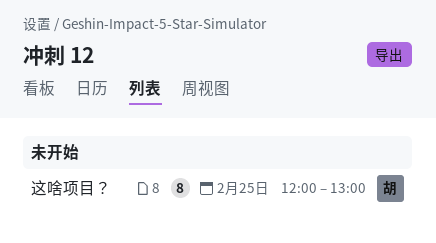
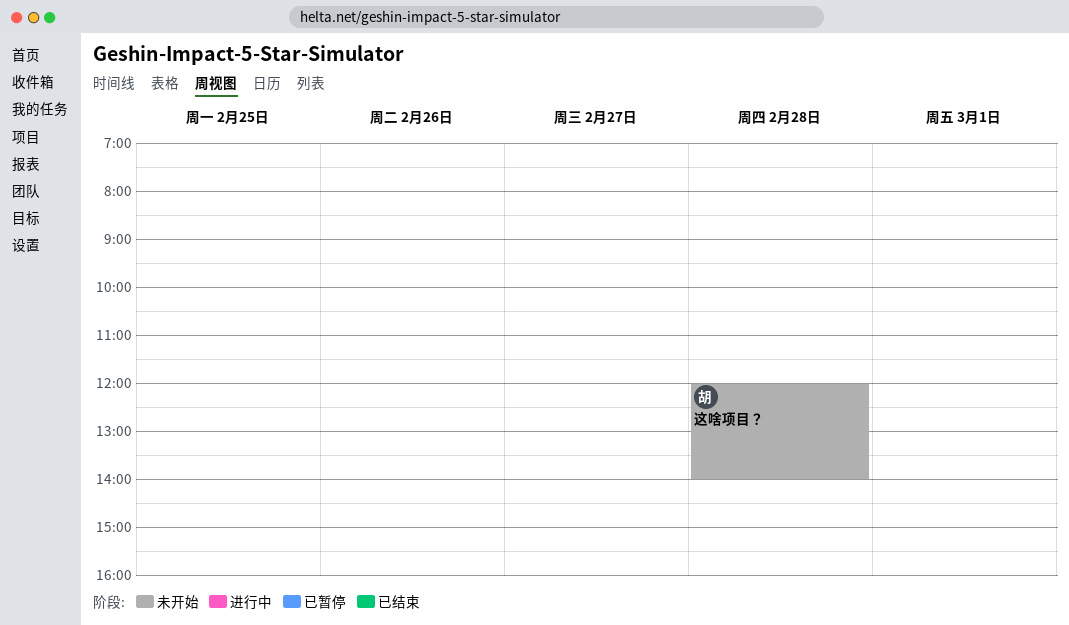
这啥项目？, day: Feb 25 -> Feb 28
这啥项目？, ends: 13:00 -> 14:00

